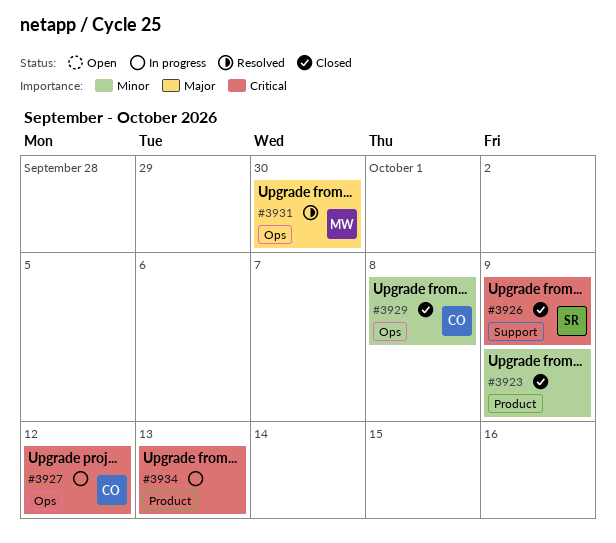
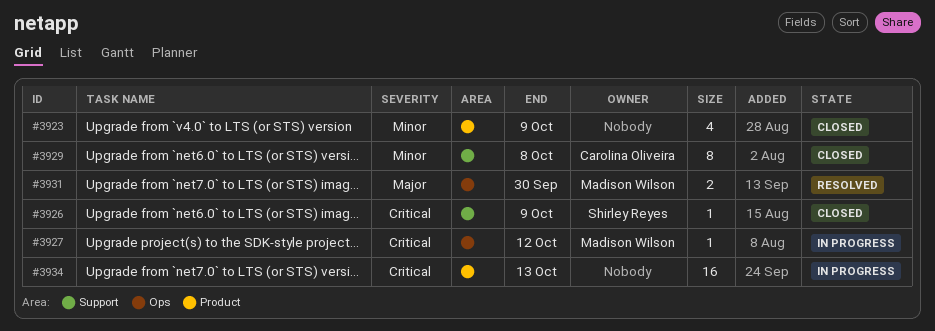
#3927, owner: Carolina Oliveira -> Madison Wilson
#3929, label: Ops -> Support

